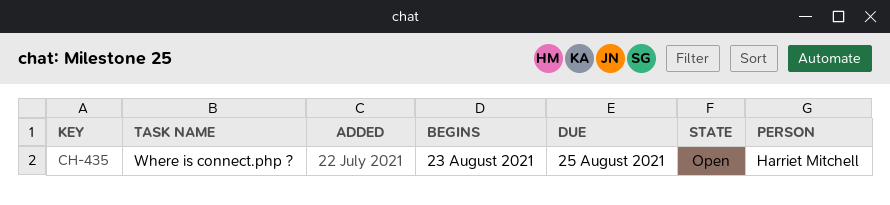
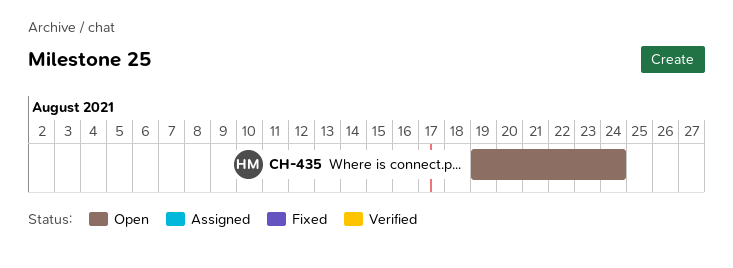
CH-435, start: Aug 23 -> Aug 19
CH-435, due: Aug 25 -> Aug 24

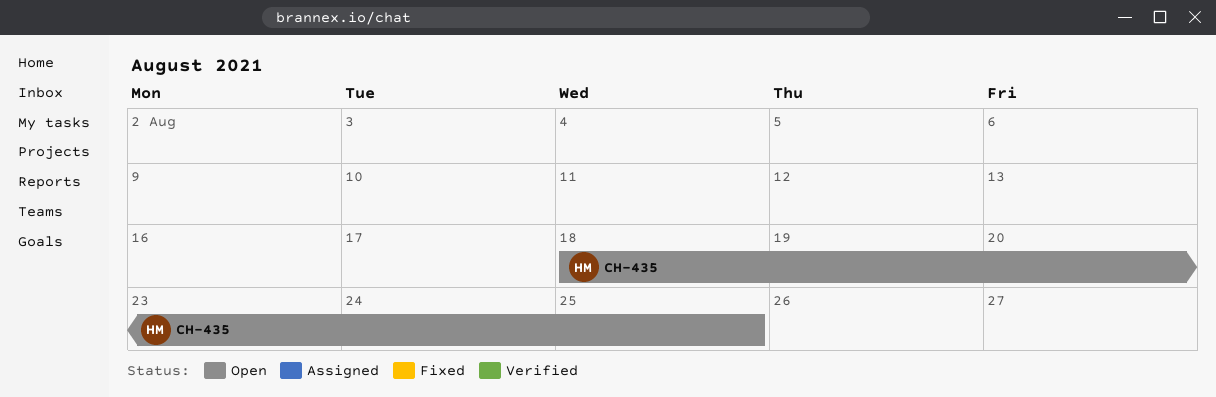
CH-435, start: Aug 19 -> Aug 18
CH-435, due: Aug 24 -> Aug 25

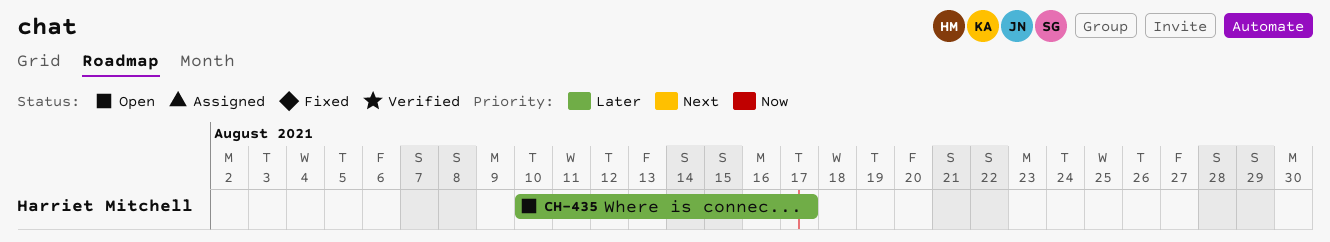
CH-435, start: Aug 18 -> Aug 10
CH-435, due: Aug 25 -> Aug 17

